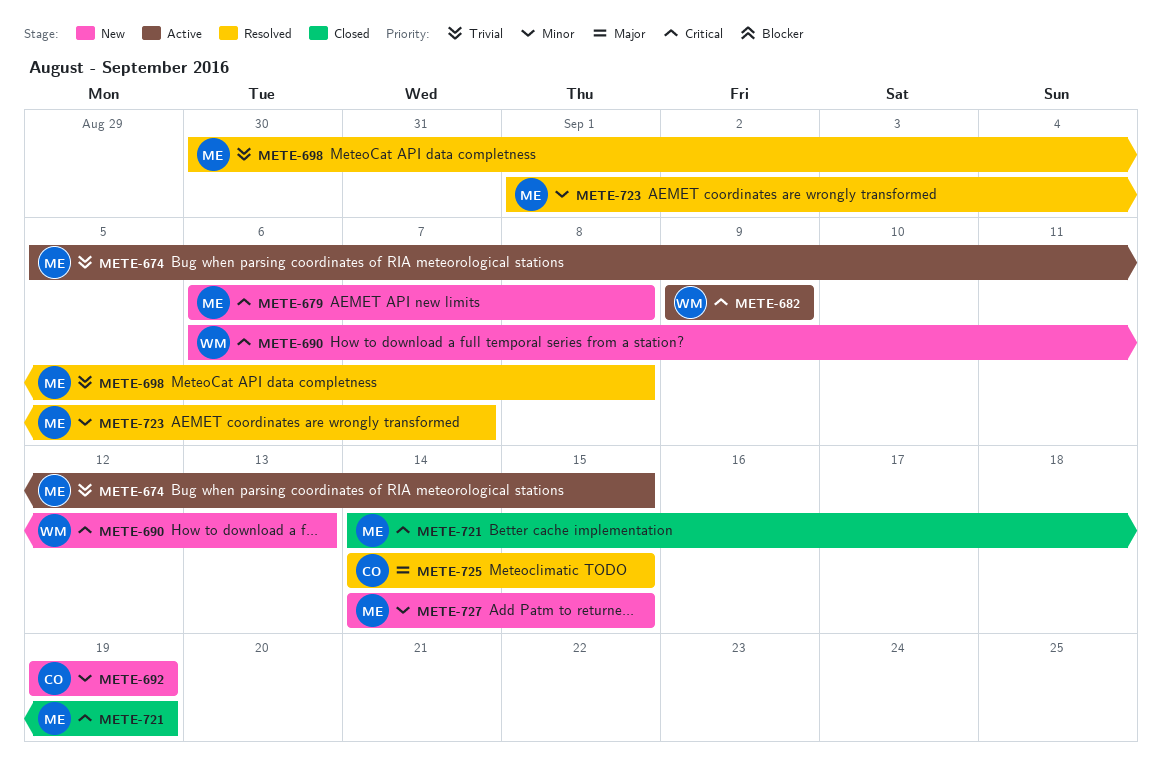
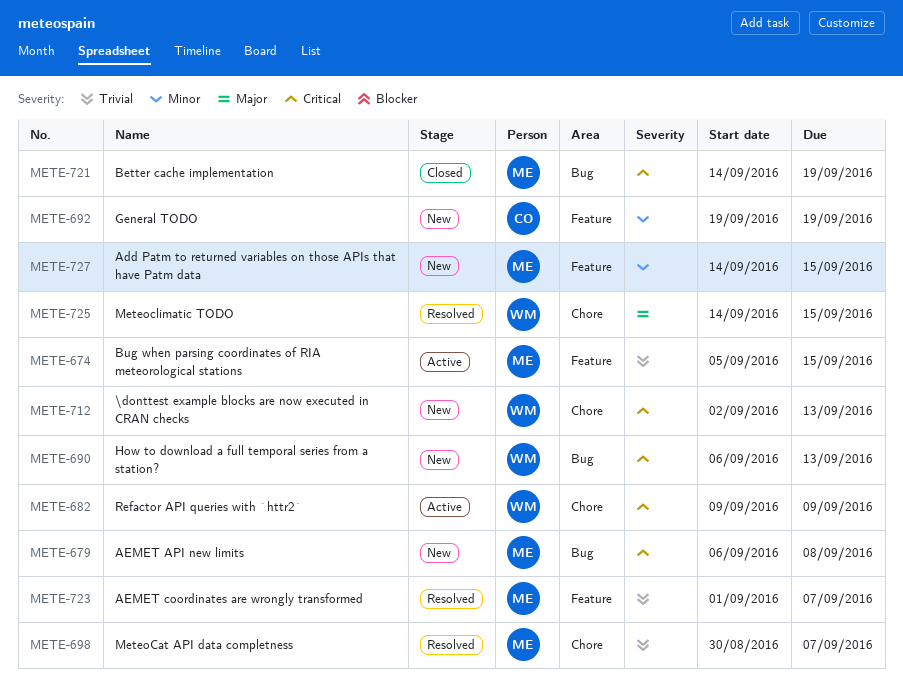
METE-698, due: Sep 8 -> Sep 7
METE-712: none -> present
METE-723, priority: Minor -> Trivial
METE-725, owner: CO -> WM

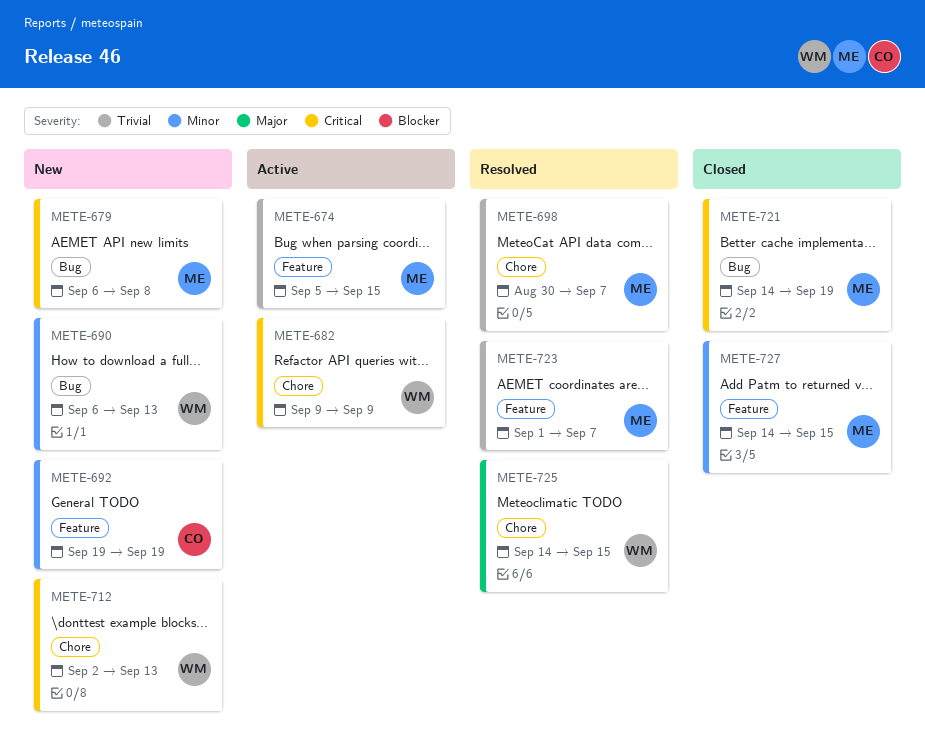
METE-690, priority: Critical -> Minor
METE-727, status: New -> Closed

